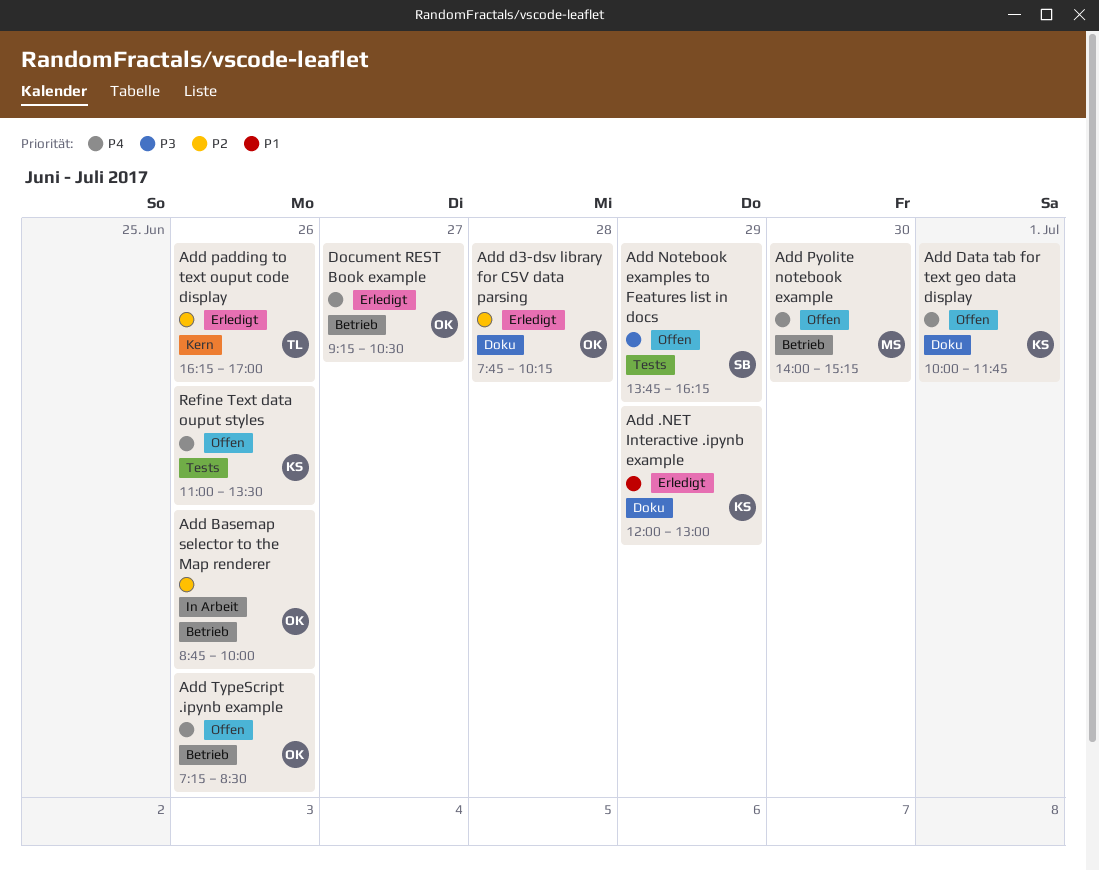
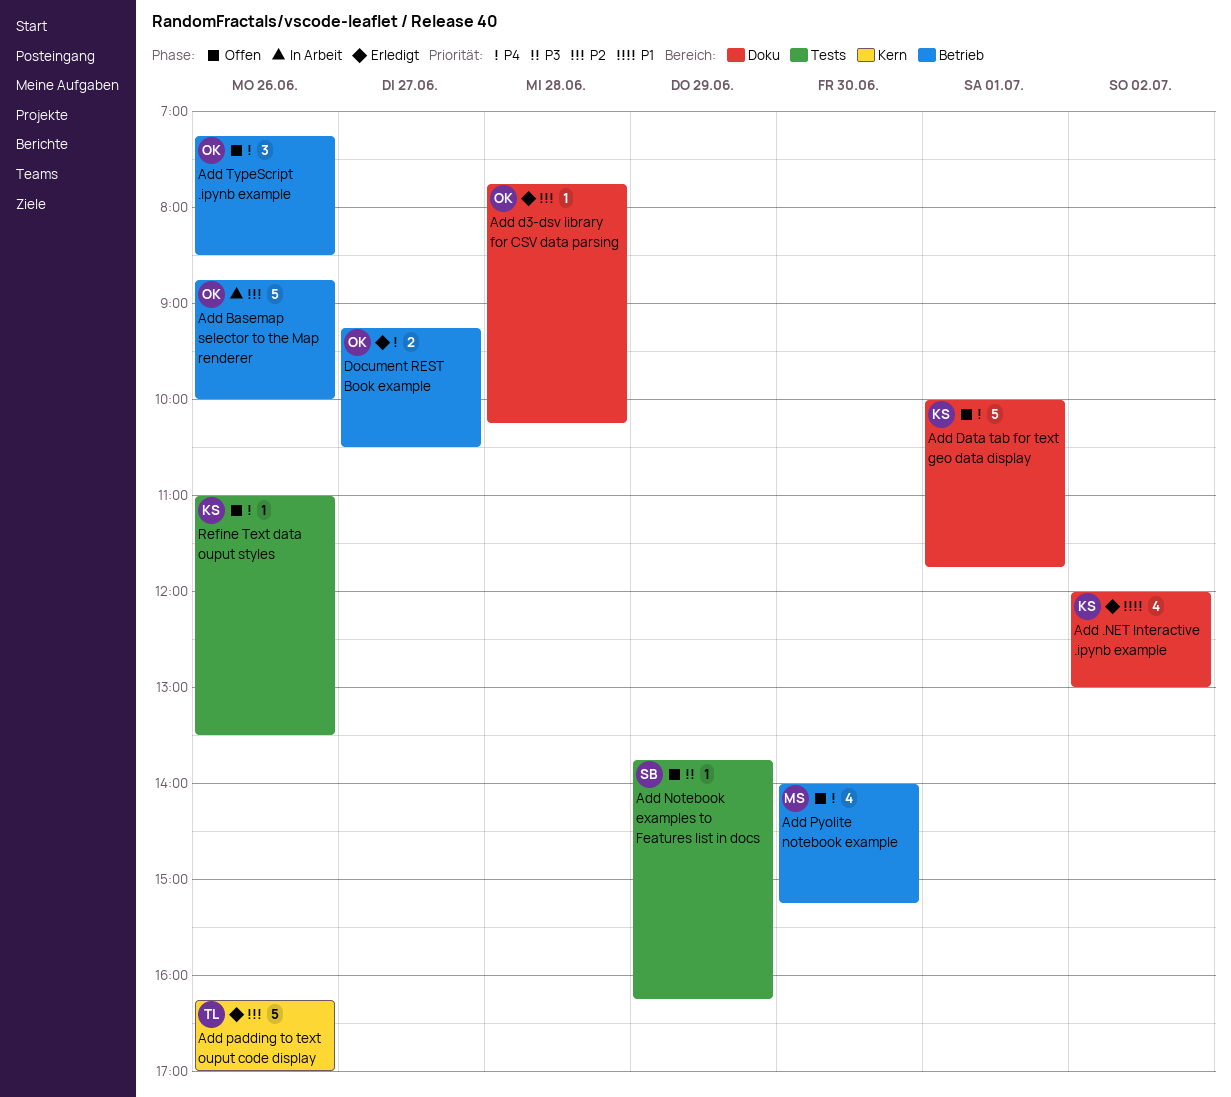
Add .NET Interactive .ipynb example, day: Jun 29 -> Jul 2

